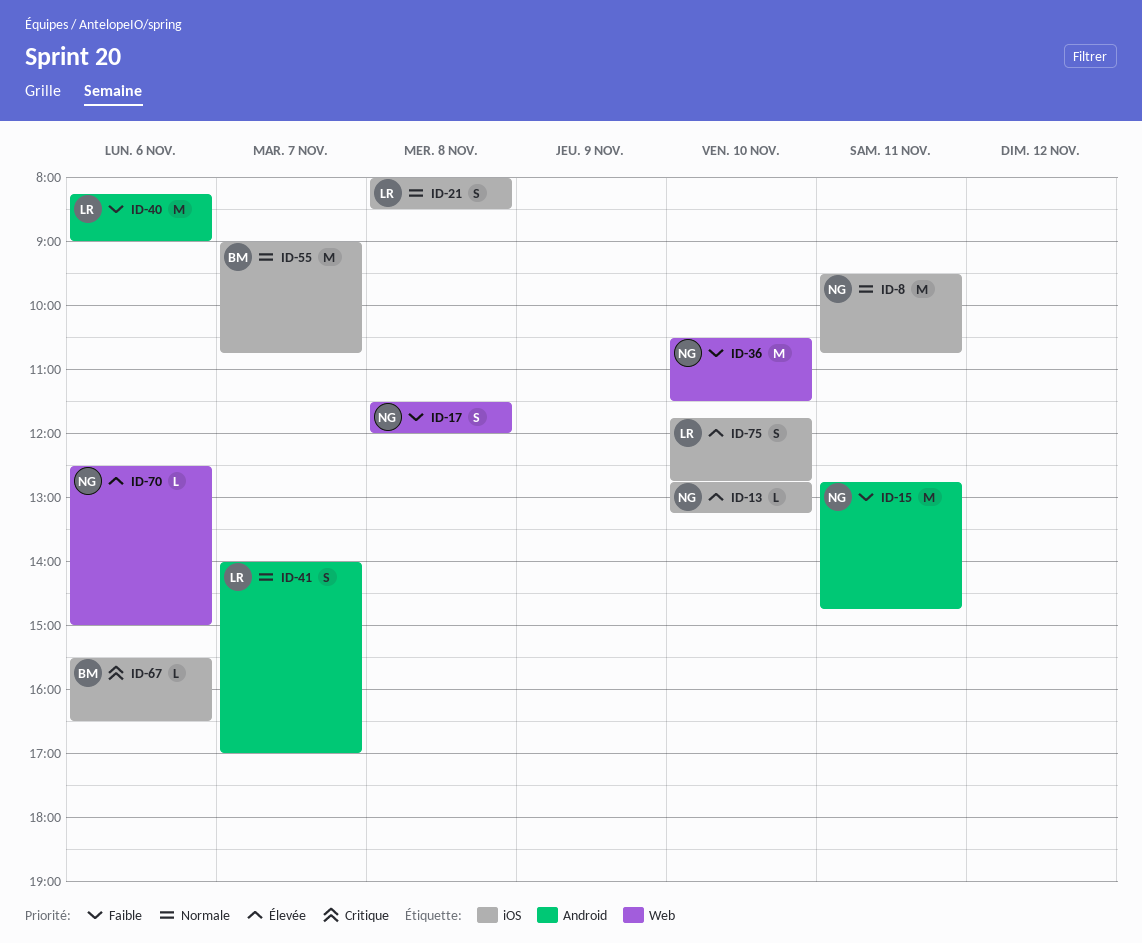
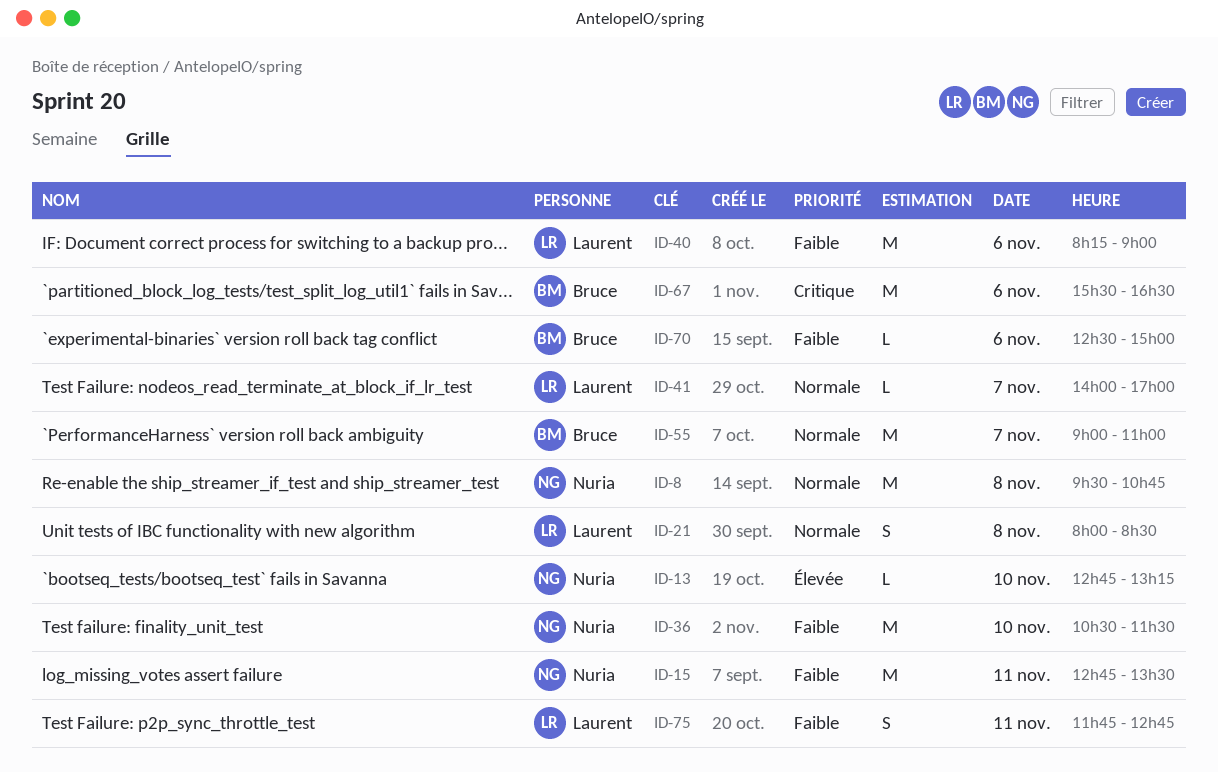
ID-8, day: Nov 11 -> Nov 8
ID-15, ends: 14:45 -> 13:30
ID-17: present -> none
ID-41, estimate: S -> L
ID-55, ends: 10:45 -> 11:00
ID-67, estimate: L -> M
ID-70, owner: Nuria -> Bruce
ID-70, priority: Élevée -> Faible
ID-75, priority: Élevée -> Faible
ID-75, day: Nov 10 -> Nov 11

